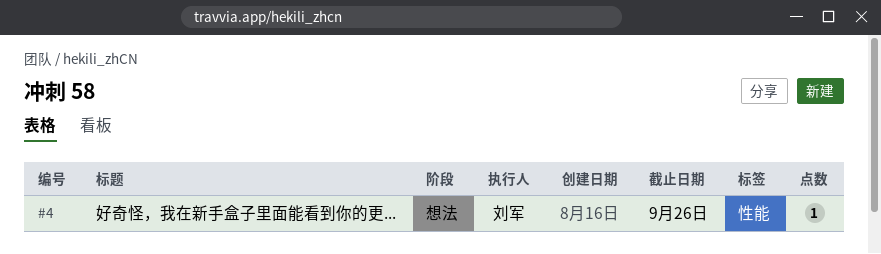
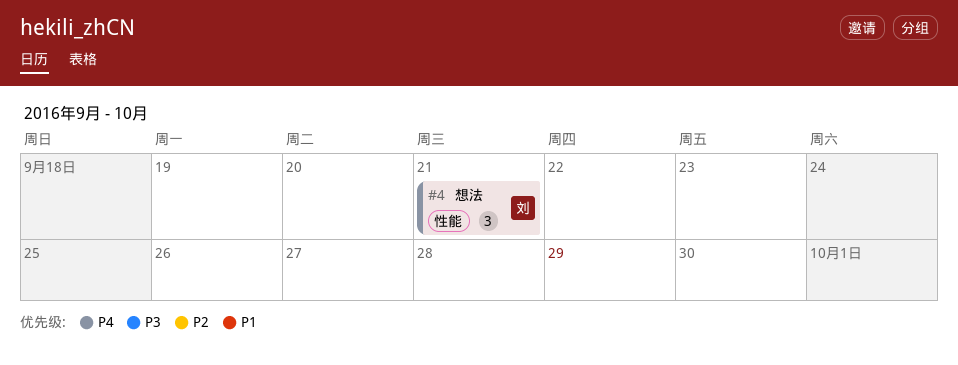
#4, estimate: 1 -> 3
#4, due: Sep 26 -> Sep 21

